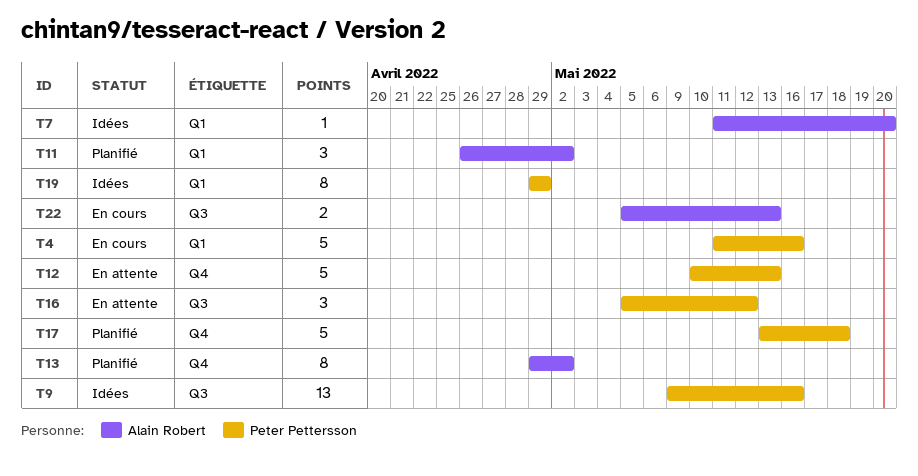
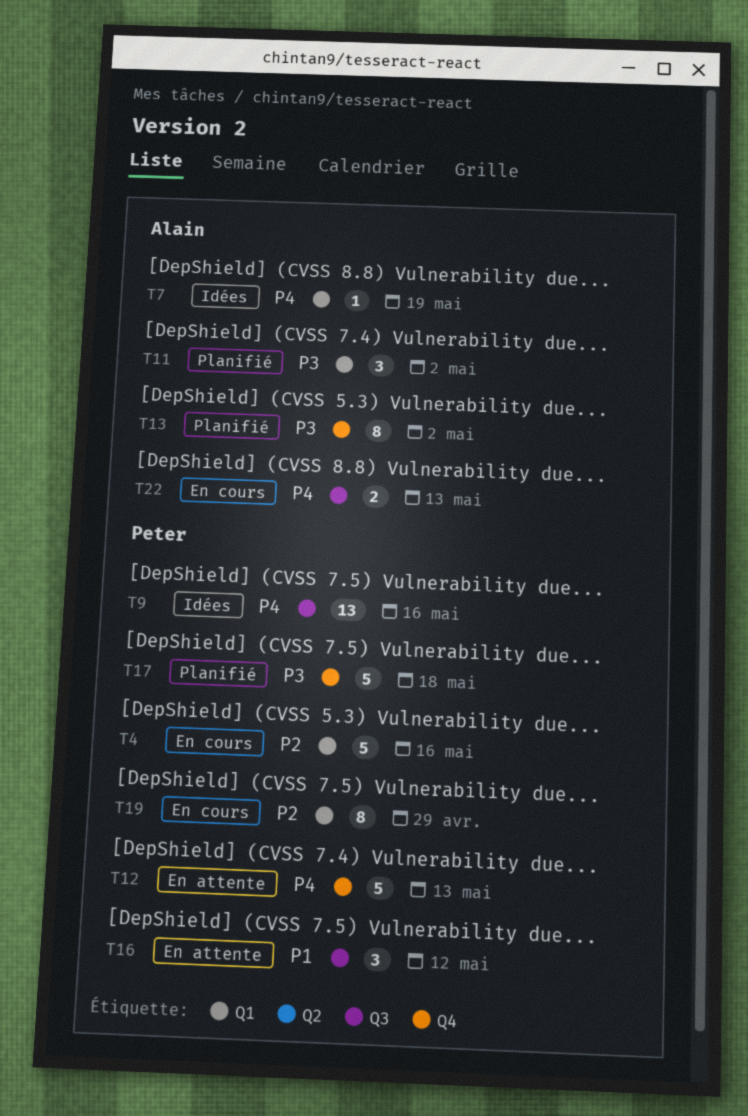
T7, due: May 20 -> May 19
T19, status: Idées -> En cours

